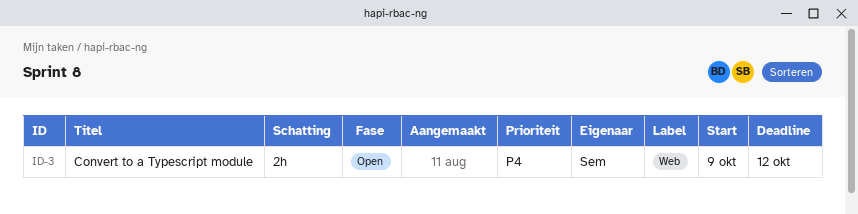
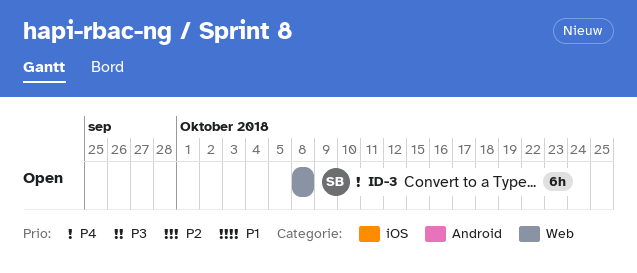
ID-3, estimate: 2h -> 6h
ID-3, start: Oct 9 -> Oct 8
ID-3, due: Oct 12 -> Oct 8

